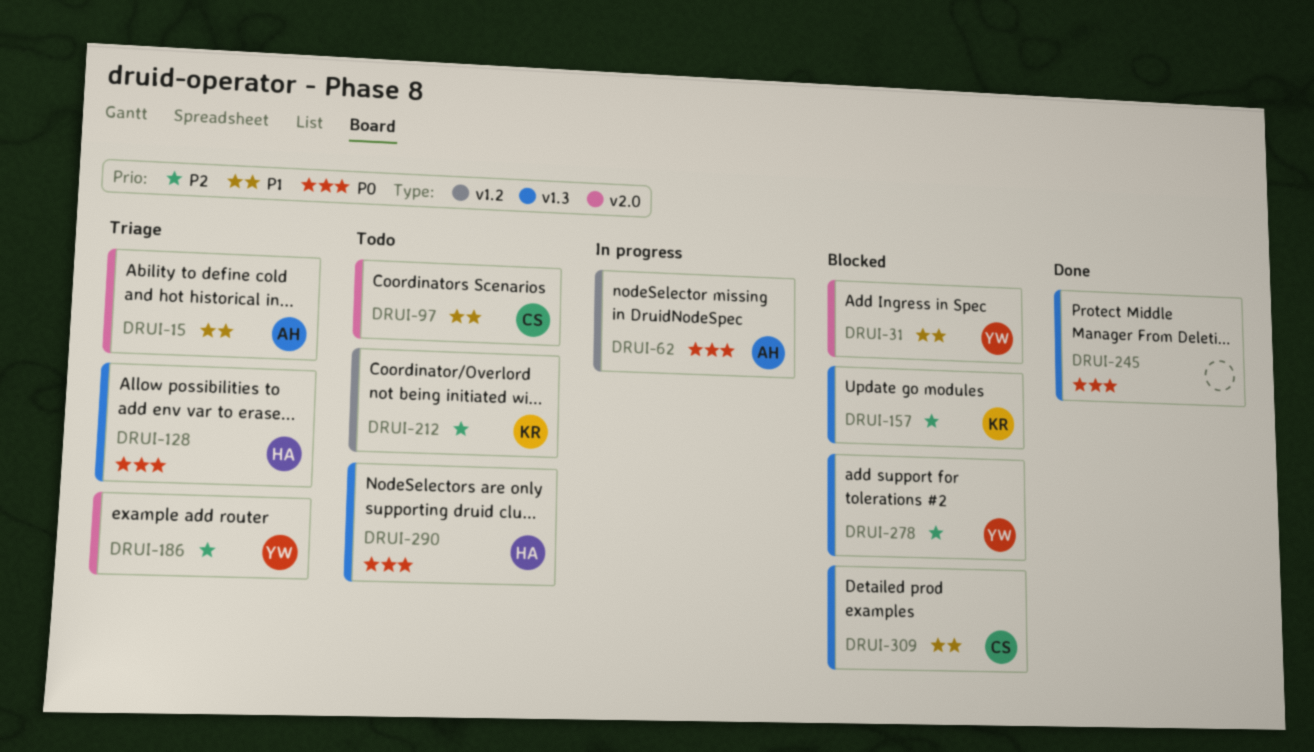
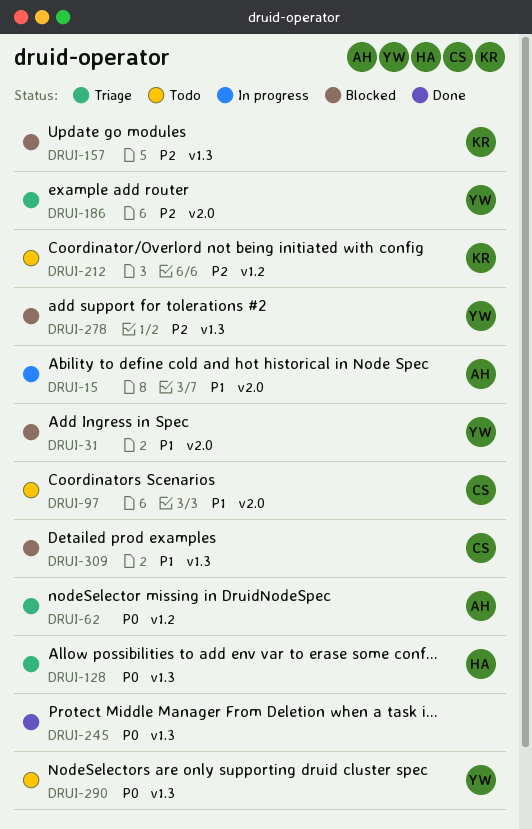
DRUI-15, status: Triage -> In progress
DRUI-62, status: In progress -> Triage
DRUI-290, owner: HA -> YW

